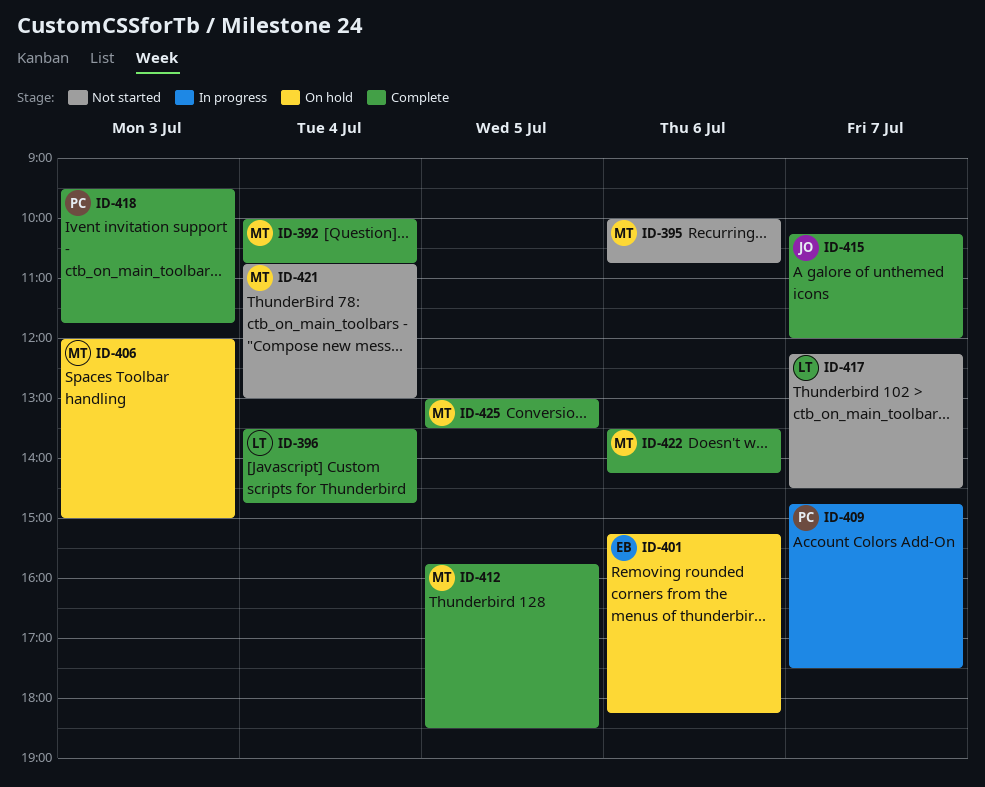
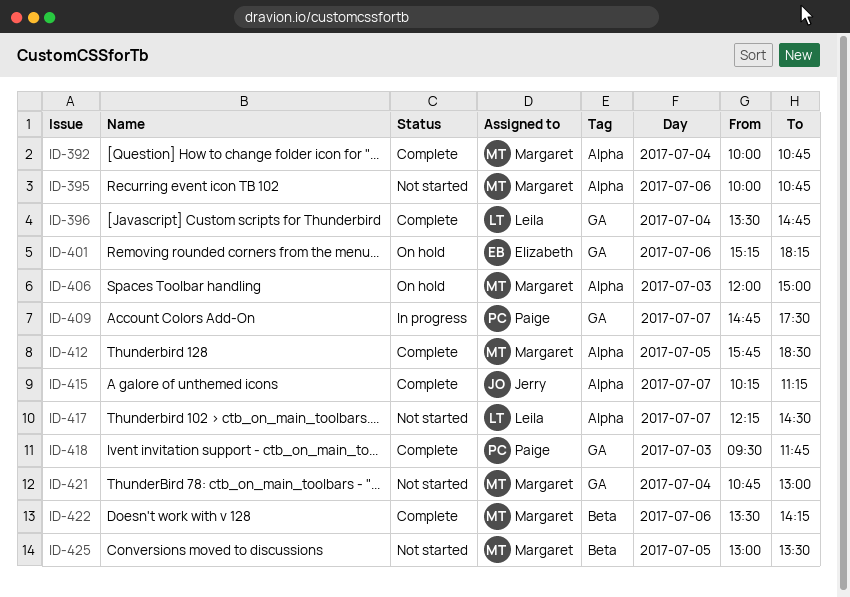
ID-415, ends: 12:00 -> 11:15
ID-425, status: Complete -> Not started

